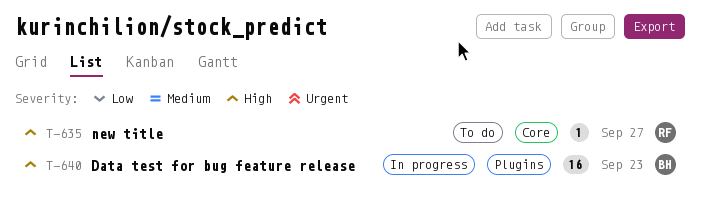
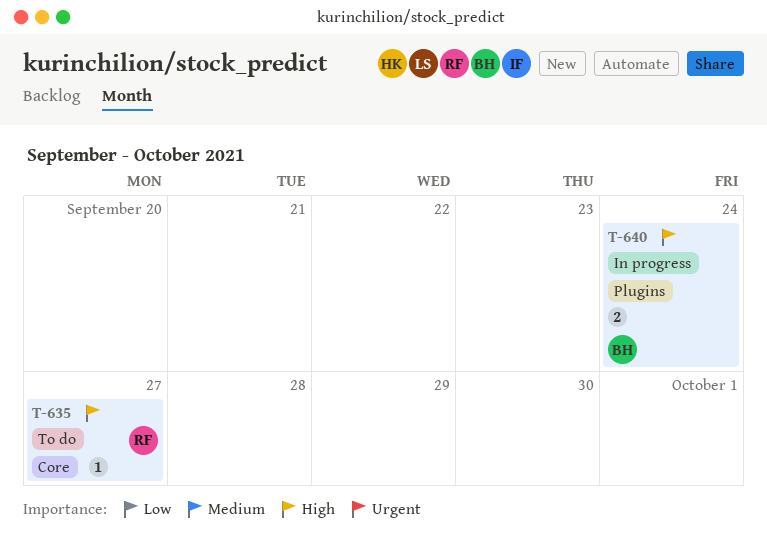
T-640, estimate: 16 -> 2
T-640, due: Sep 23 -> Sep 24

